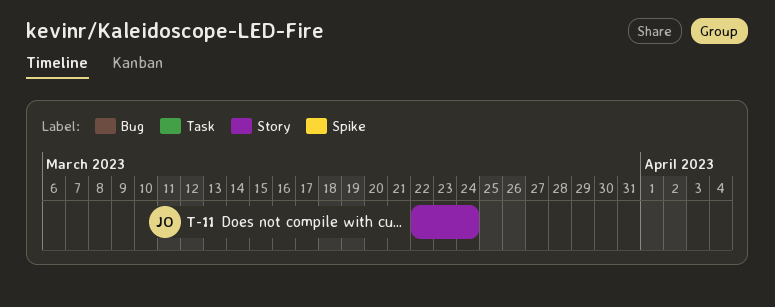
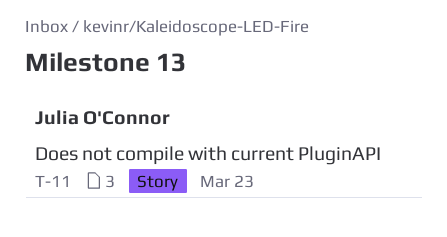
T-11, due: Mar 24 -> Mar 23

